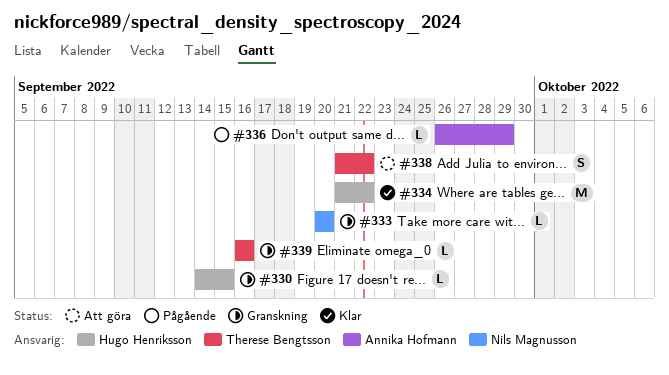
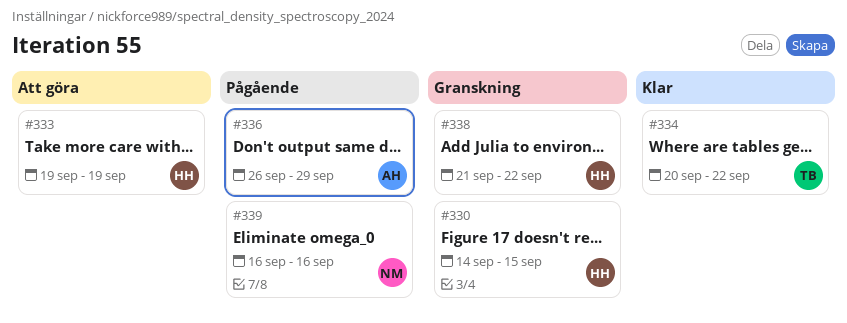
#333, status: Granskning -> Att göra
#333, owner: Nils Magnusson -> Hugo Henriksson
#333, start: Sep 20 -> Sep 19
#333, due: Sep 20 -> Sep 19
#334, owner: Hugo Henriksson -> Therese Bengtsson
#334, start: Sep 21 -> Sep 20
#338, status: Att göra -> Granskning
#338, owner: Therese Bengtsson -> Hugo Henriksson
#339, status: Granskning -> Pågående
#339, owner: Therese Bengtsson -> Nils Magnusson

